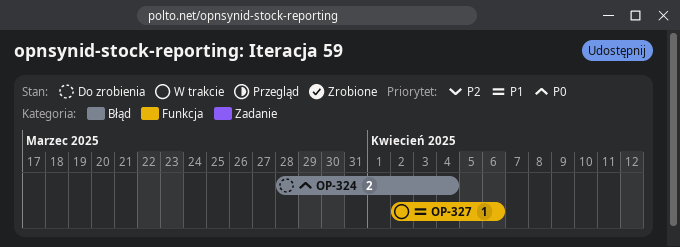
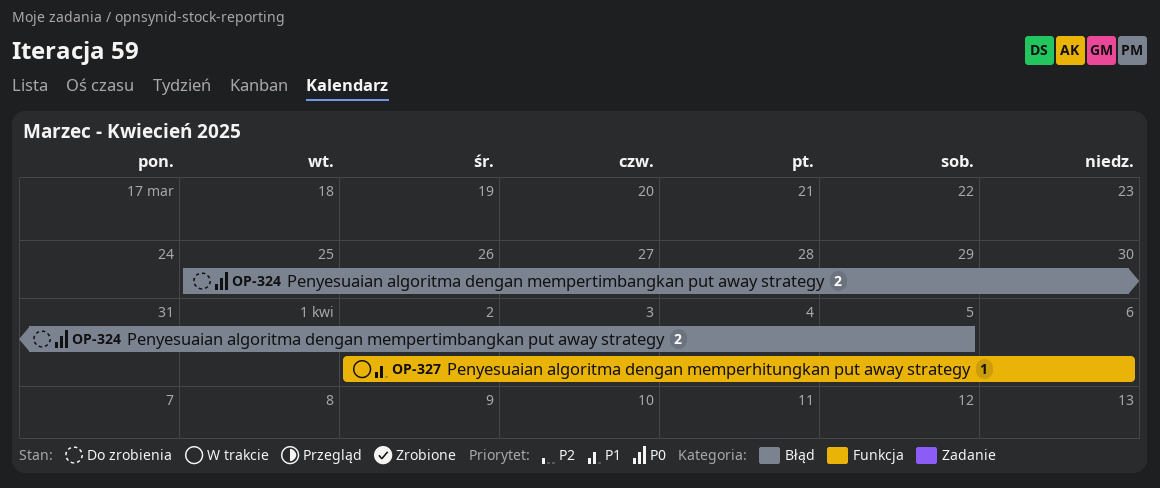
OP-324, start: Mar 28 -> Mar 25
OP-324, due: Apr 4 -> Apr 5

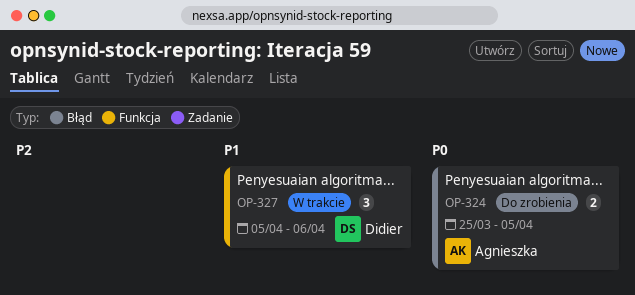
OP-327, estimate: 1 -> 3
OP-327, start: Apr 2 -> Apr 5

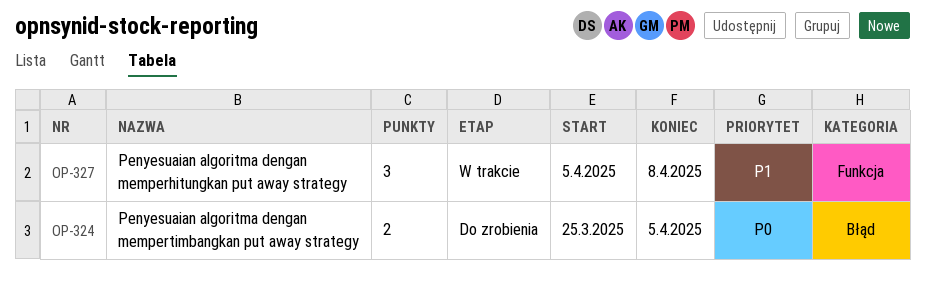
OP-327, due: Apr 6 -> Apr 8

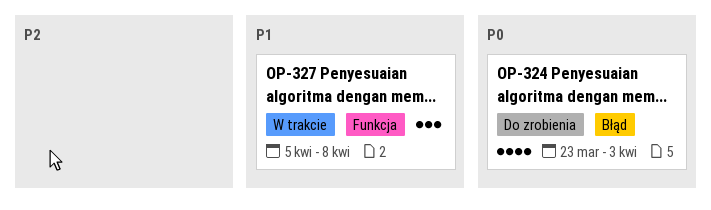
OP-324, estimate: 2 -> 4
OP-324, start: Mar 25 -> Mar 23
OP-324, due: Apr 5 -> Apr 3

